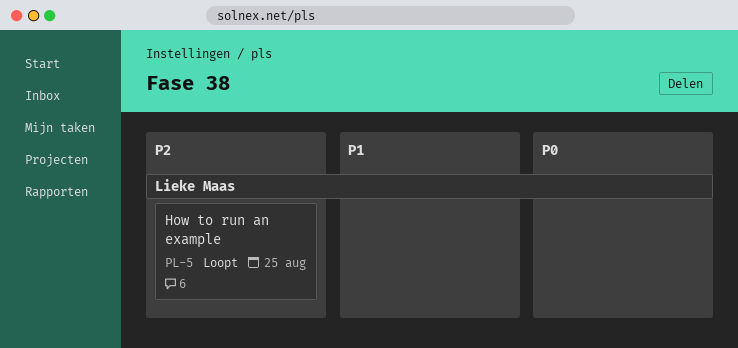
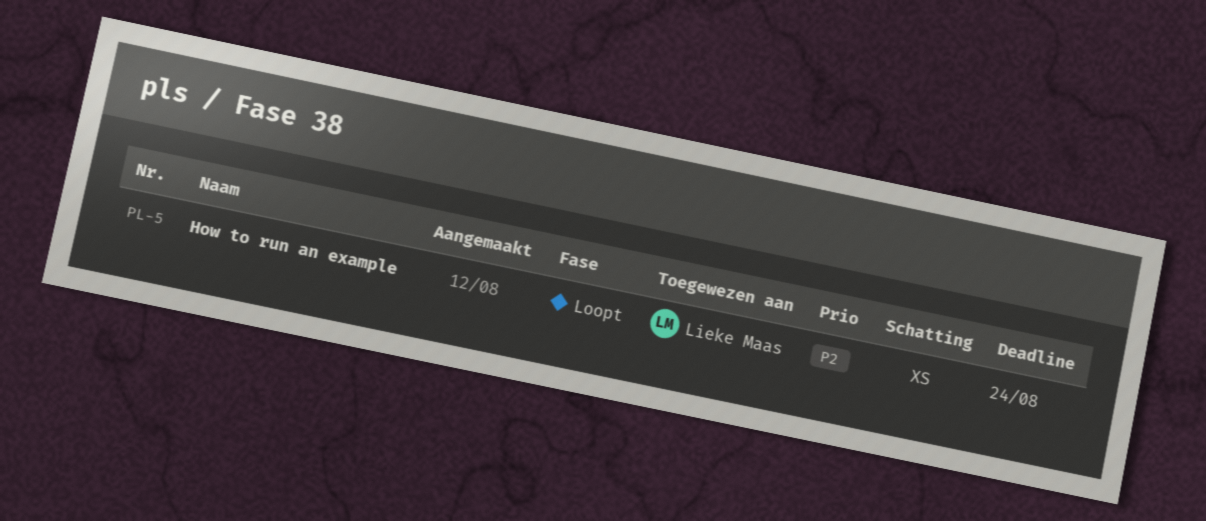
PL-5, due: Aug 25 -> Aug 24

